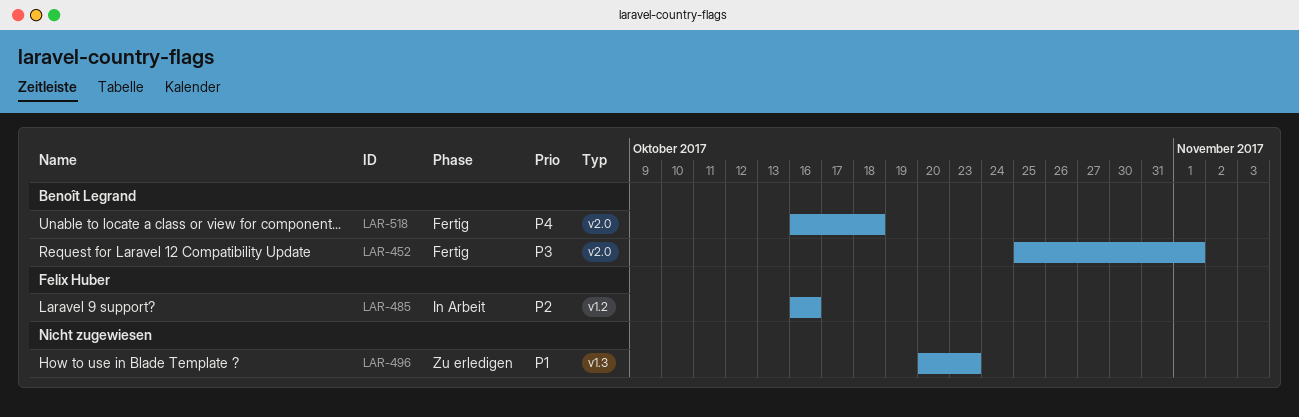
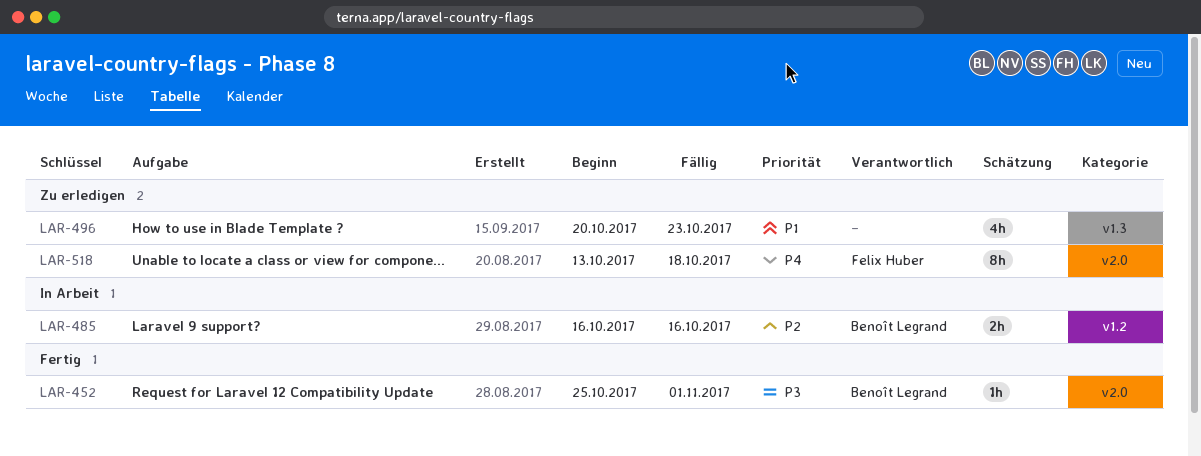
LAR-485, owner: Felix Huber -> Benoît Legrand
LAR-518, status: Fertig -> Zu erledigen
LAR-518, owner: Benoît Legrand -> Felix Huber
LAR-518, start: Oct 16 -> Oct 13

